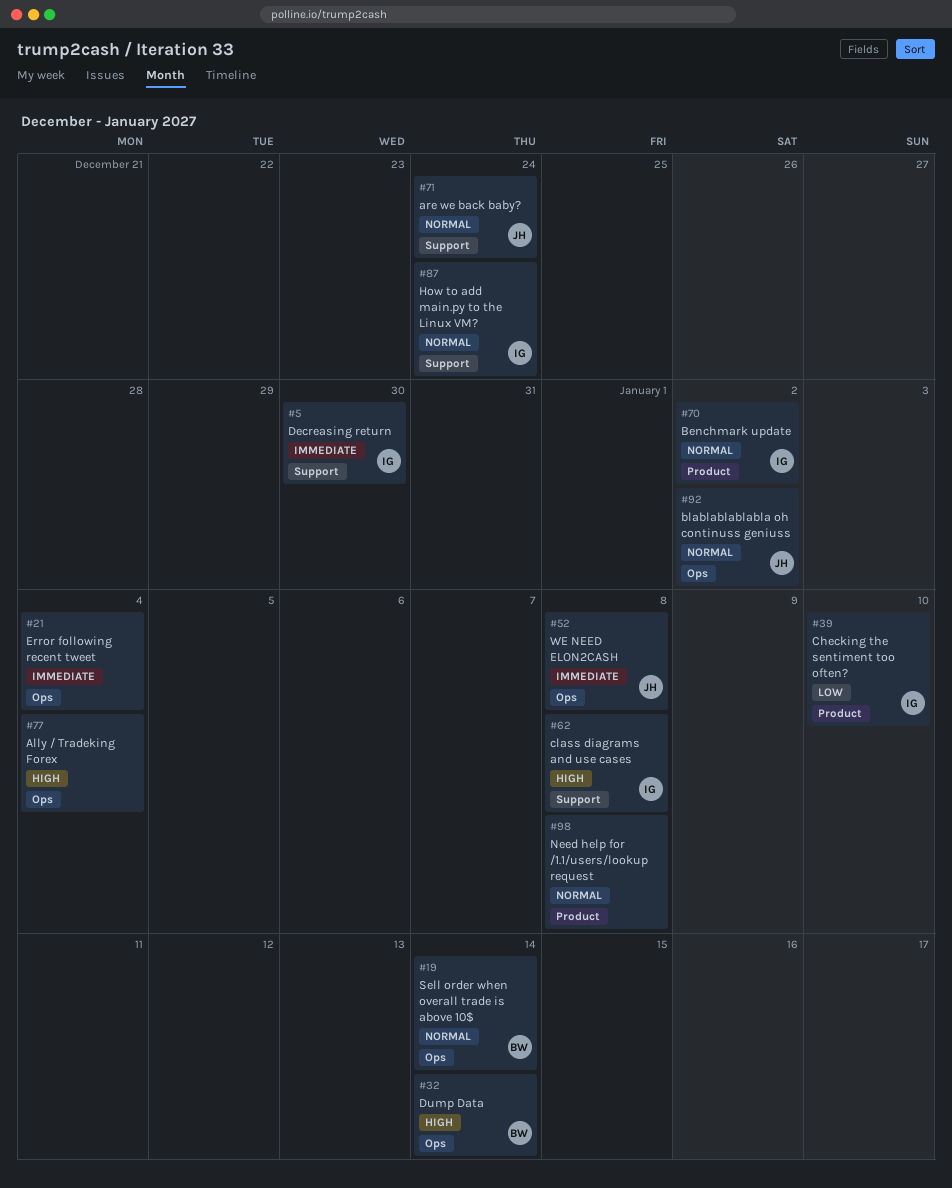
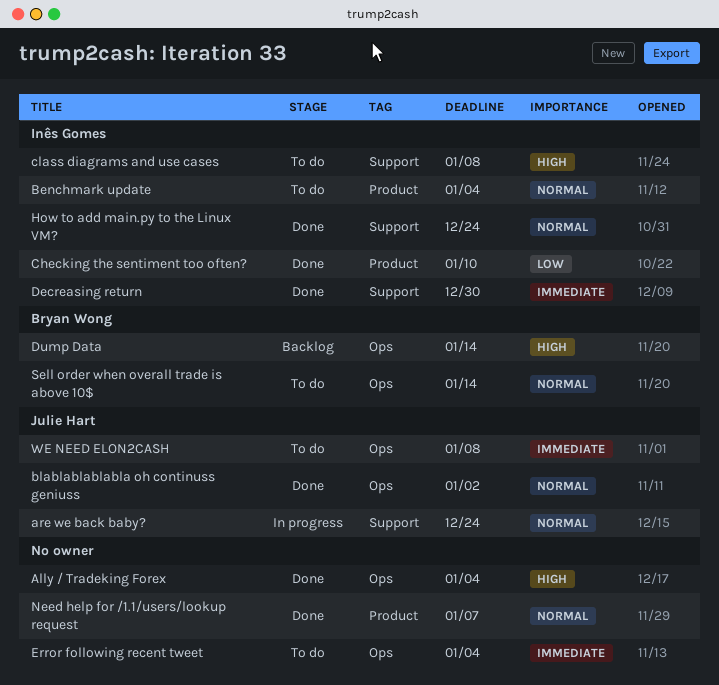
Benchmark update, due: Jan 2 -> Jan 4
Need help for /1.1/users/lookup request, due: Jan 8 -> Jan 7

